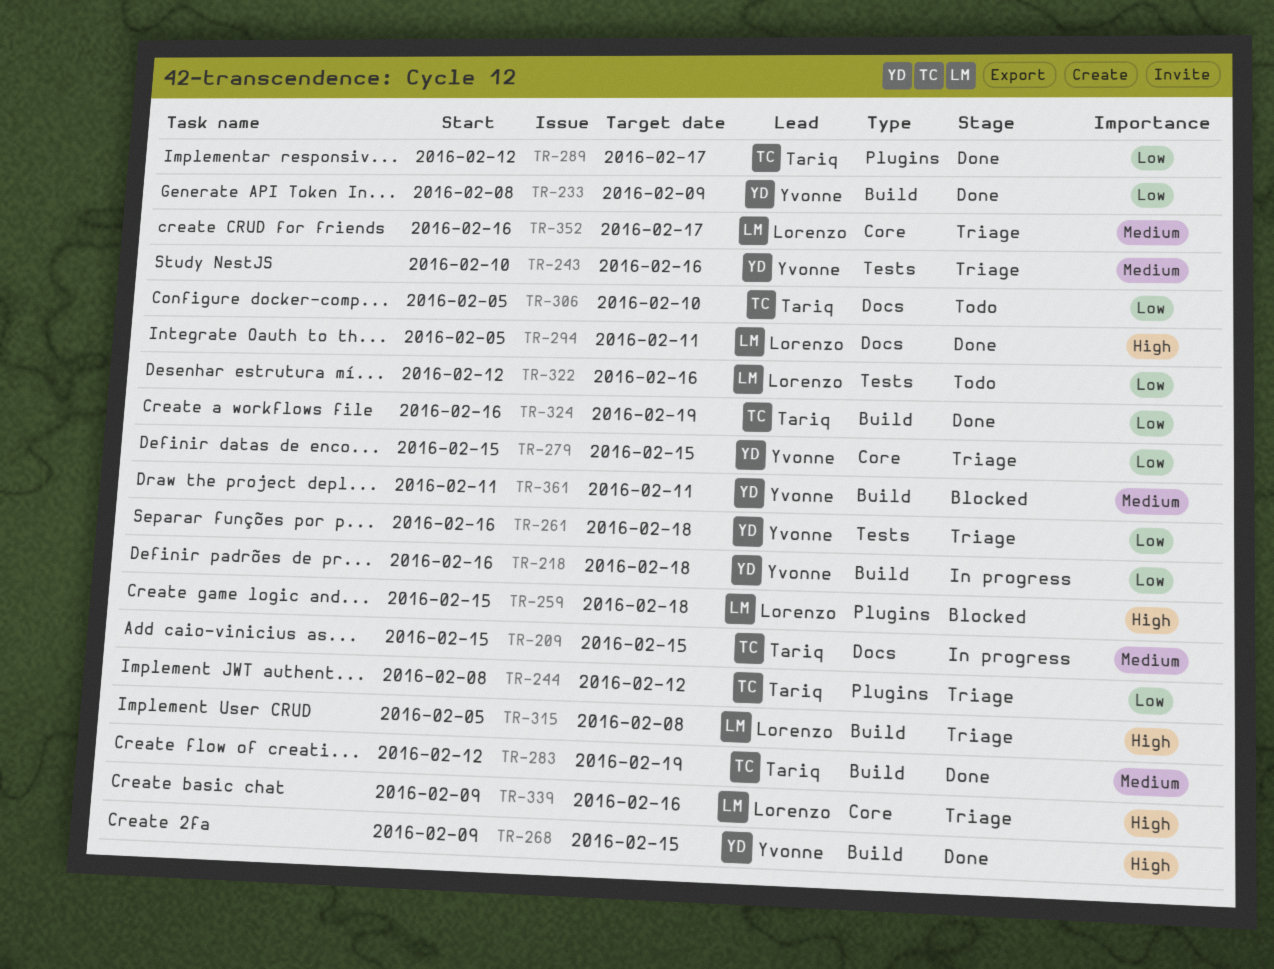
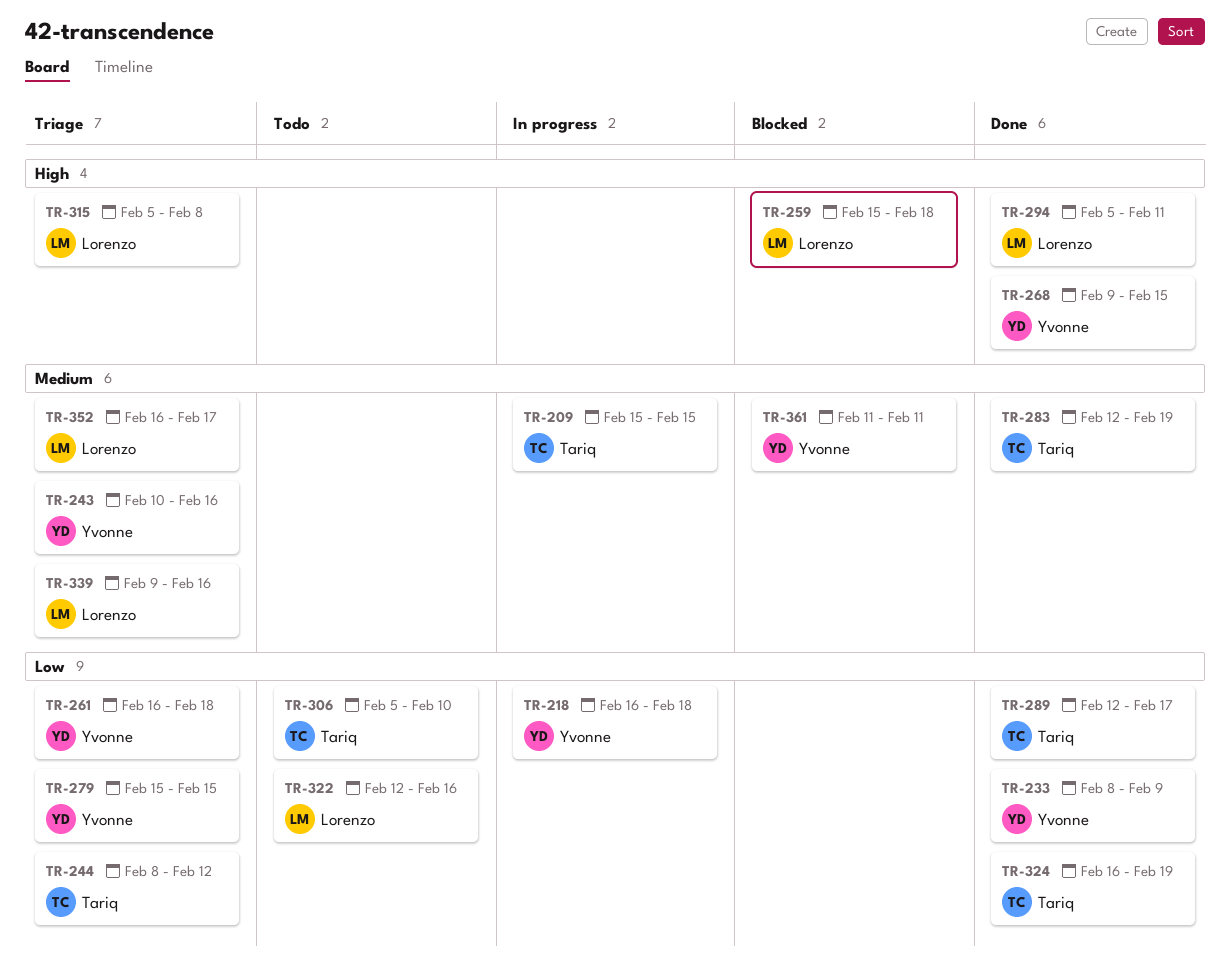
TR-339, priority: High -> Medium

